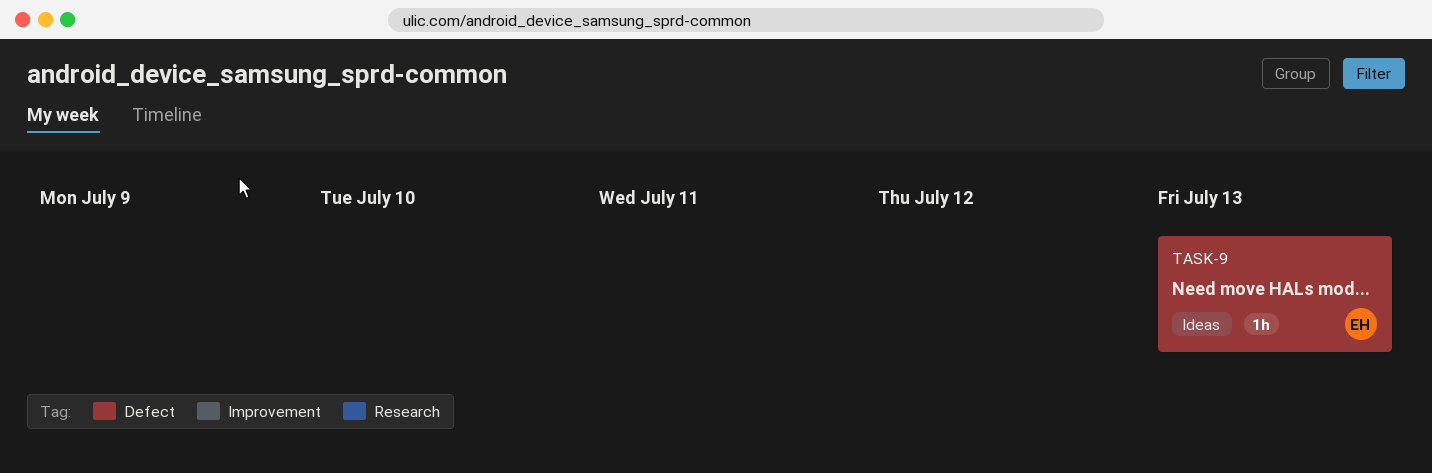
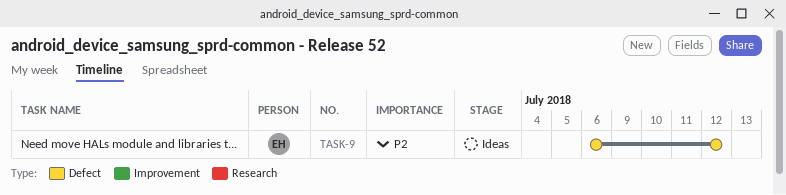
TASK-9, due: Jul 13 -> Jul 12

